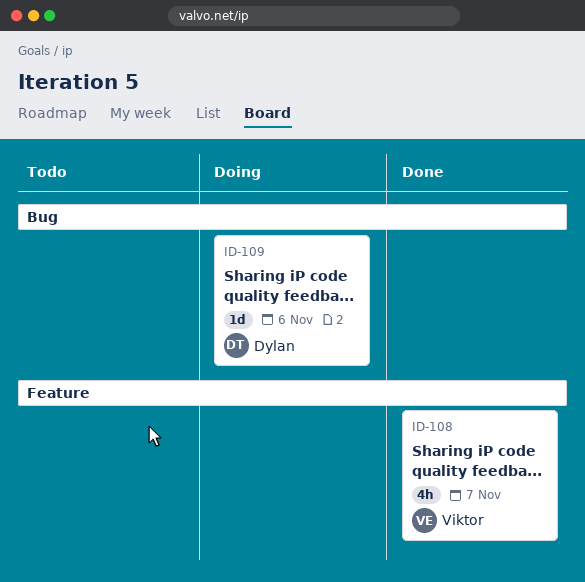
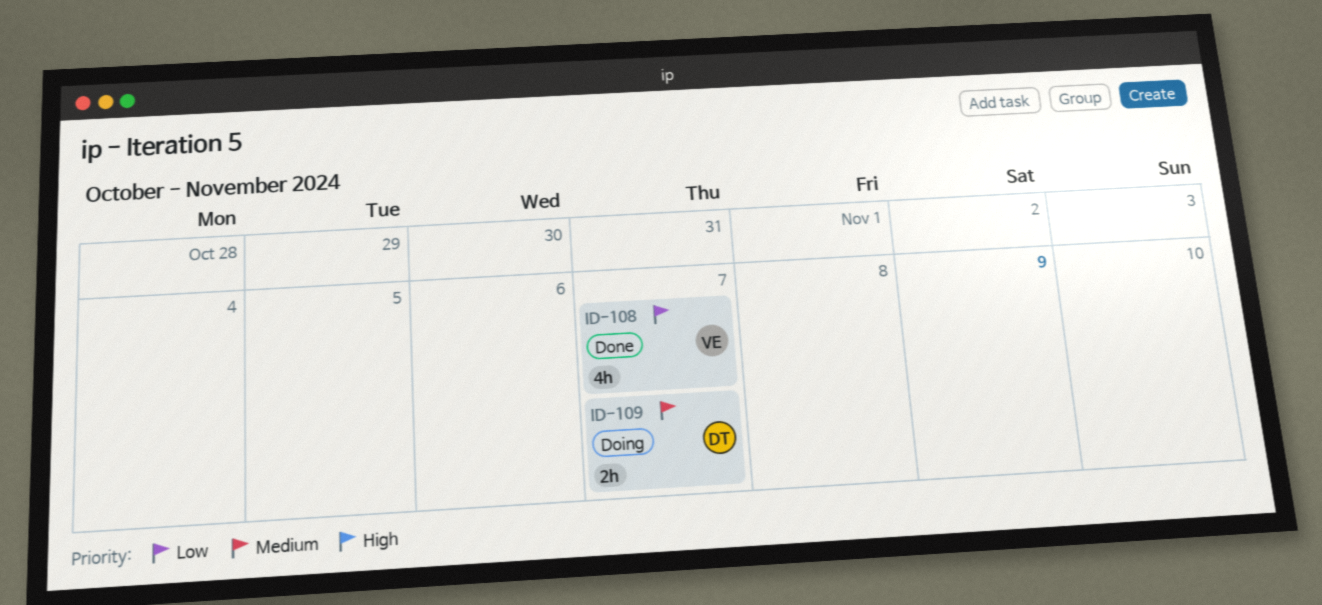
ID-109, estimate: 1d -> 2h
ID-109, due: Nov 6 -> Nov 7

